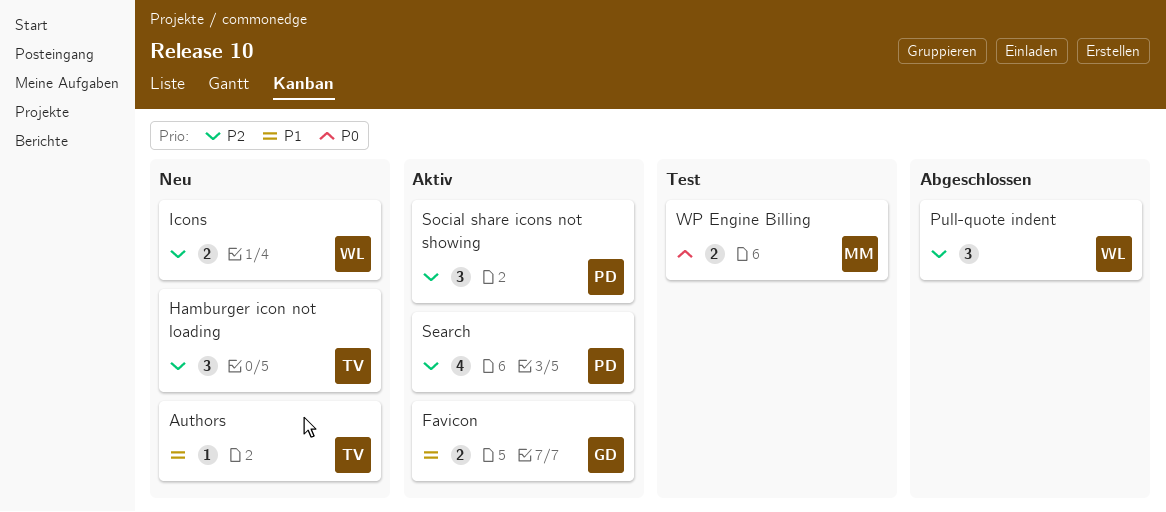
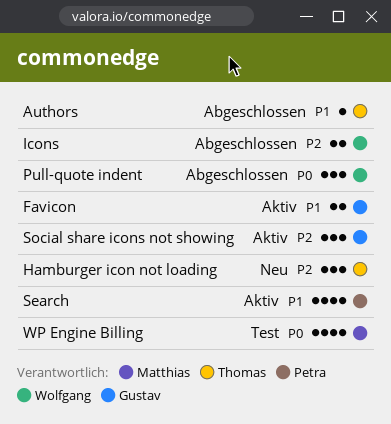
Authors, status: Neu -> Abgeschlossen
Icons, status: Neu -> Abgeschlossen
Pull-quote indent, priority: P2 -> P0
Search, priority: P2 -> P1
Social share icons not showing, owner: Petra -> Gustav
WP Engine Billing, estimate: 2 -> 4

